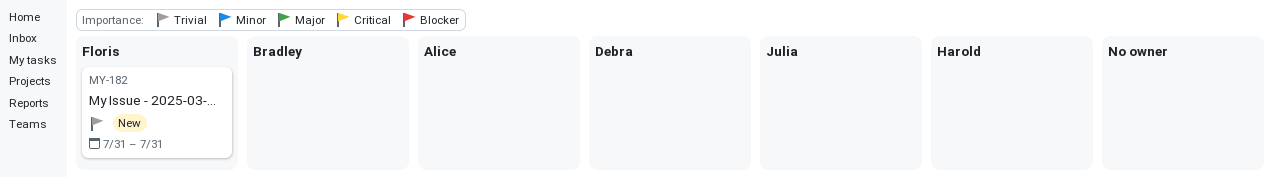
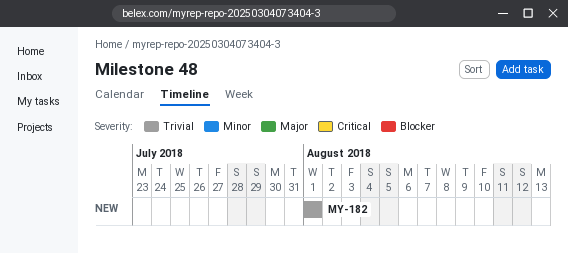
MY-182, start: Jul 31 -> Aug 1
MY-182, due: Jul 31 -> Aug 1

